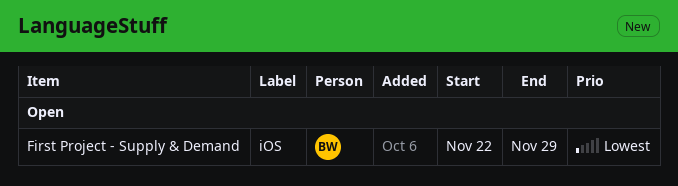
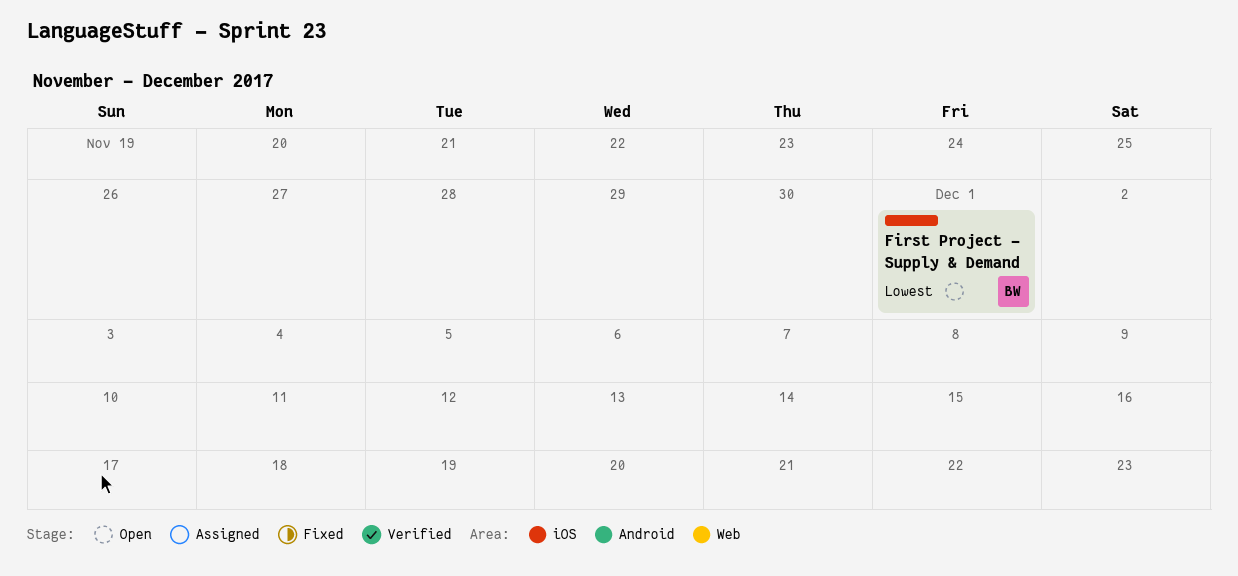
First Project - Supply & Demand, due: Nov 29 -> Dec 1

